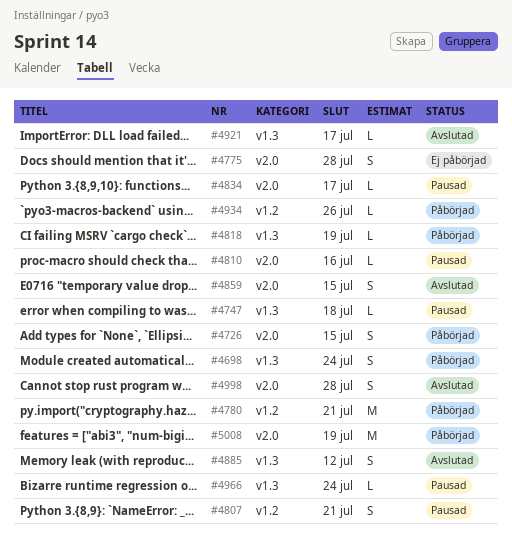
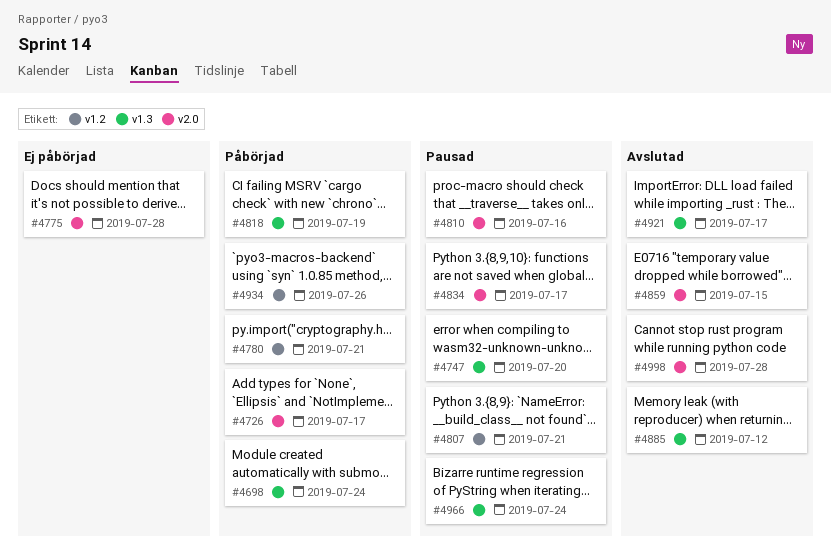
#4726, due: Jul 15 -> Jul 17
#4747, due: Jul 18 -> Jul 20
#5008: present -> none

